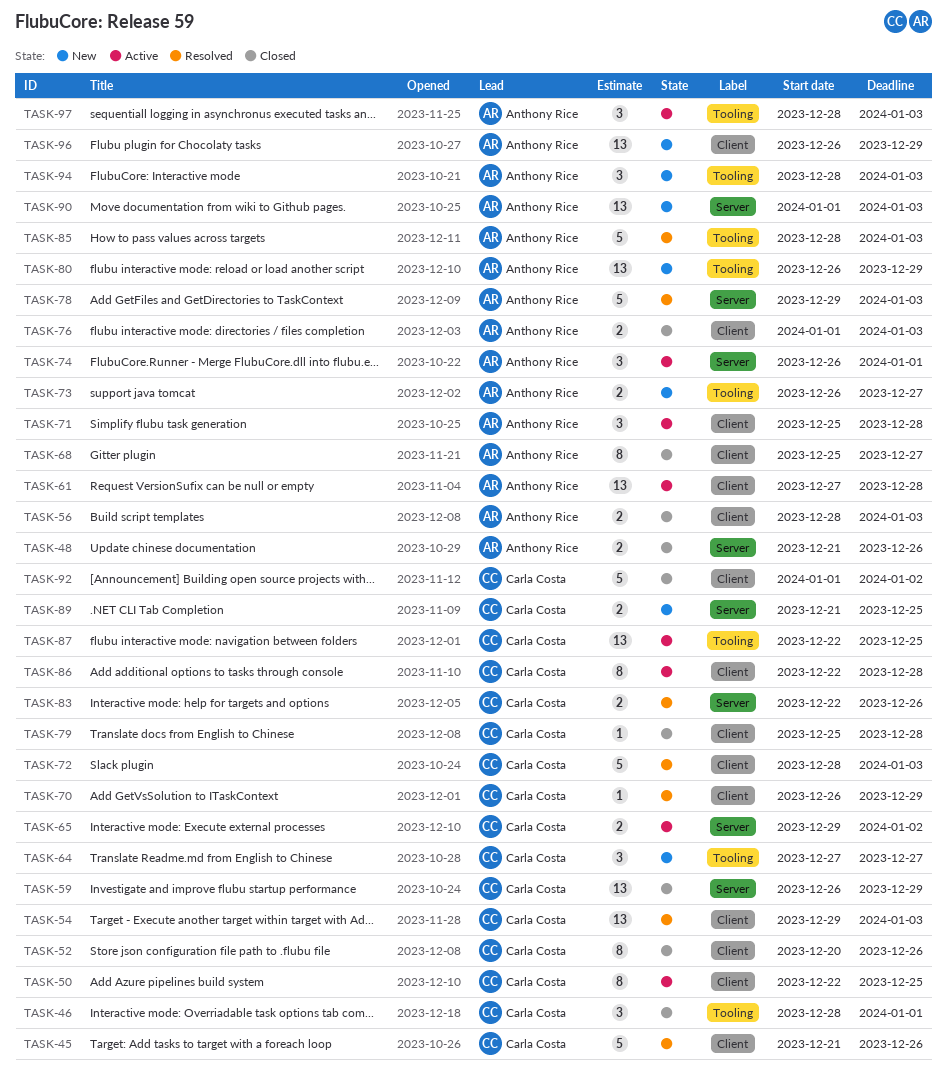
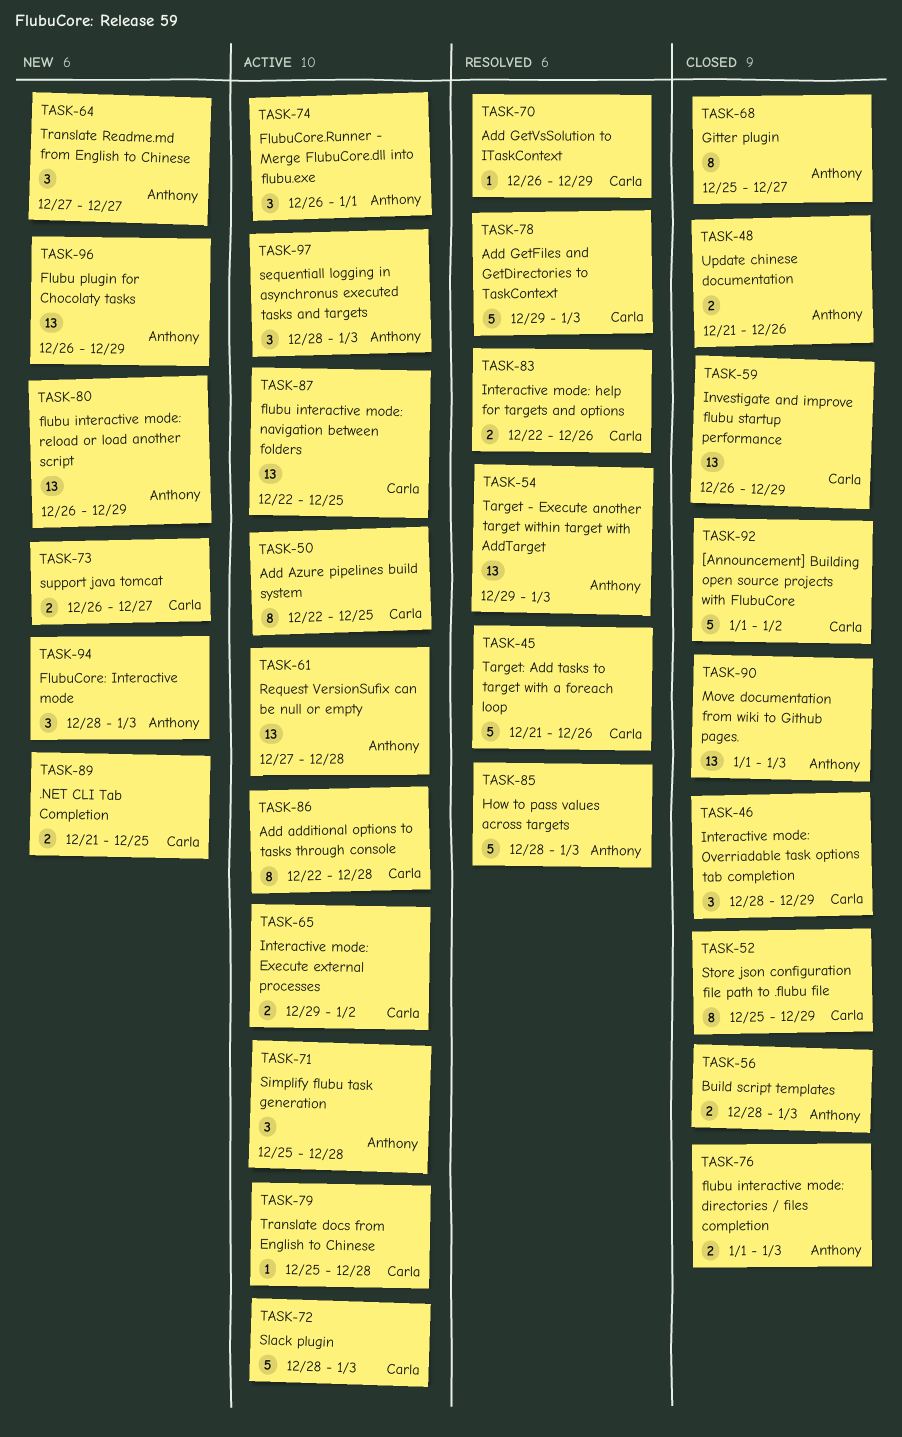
TASK-46, due: Jan 1 -> Dec 29
TASK-52, start: Dec 20 -> Dec 25
TASK-52, due: Dec 26 -> Dec 29
TASK-54, owner: Carla Costa -> Anthony Rice
TASK-64, owner: Carla Costa -> Anthony Rice
TASK-72, status: Resolved -> Active
TASK-73, owner: Anthony Rice -> Carla Costa
TASK-78, owner: Anthony Rice -> Carla Costa
TASK-79, status: Closed -> Active
TASK-90, status: New -> Closed

